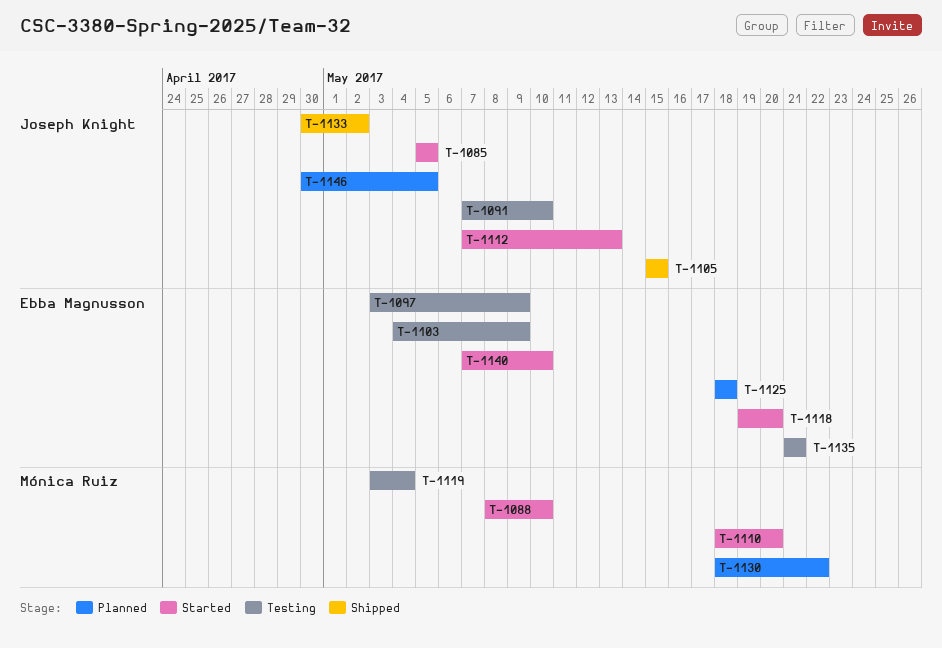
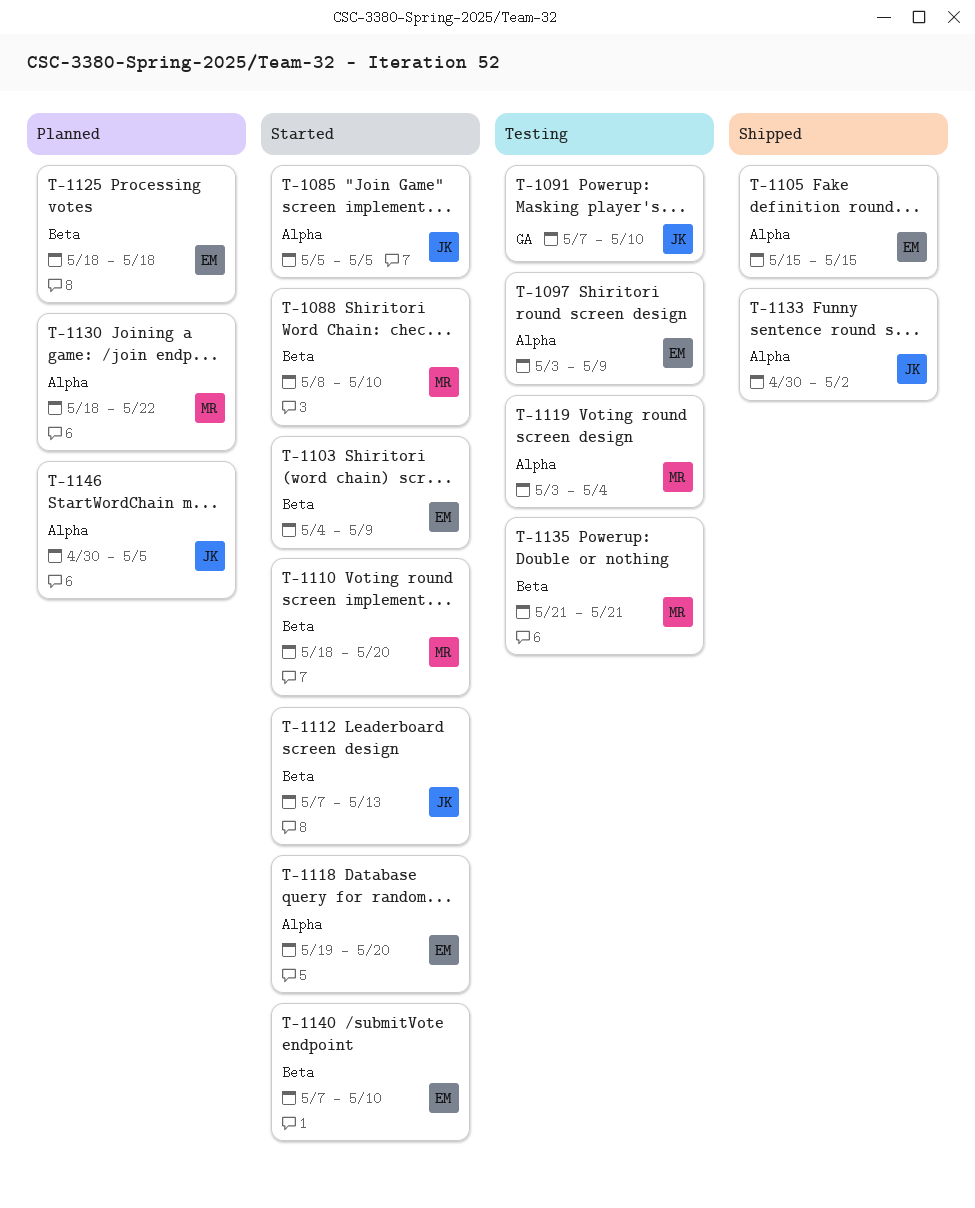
T-1103, status: Testing -> Started
T-1105, owner: Joseph Knight -> Ebba Magnusson
T-1135, owner: Ebba Magnusson -> Mónica Ruiz

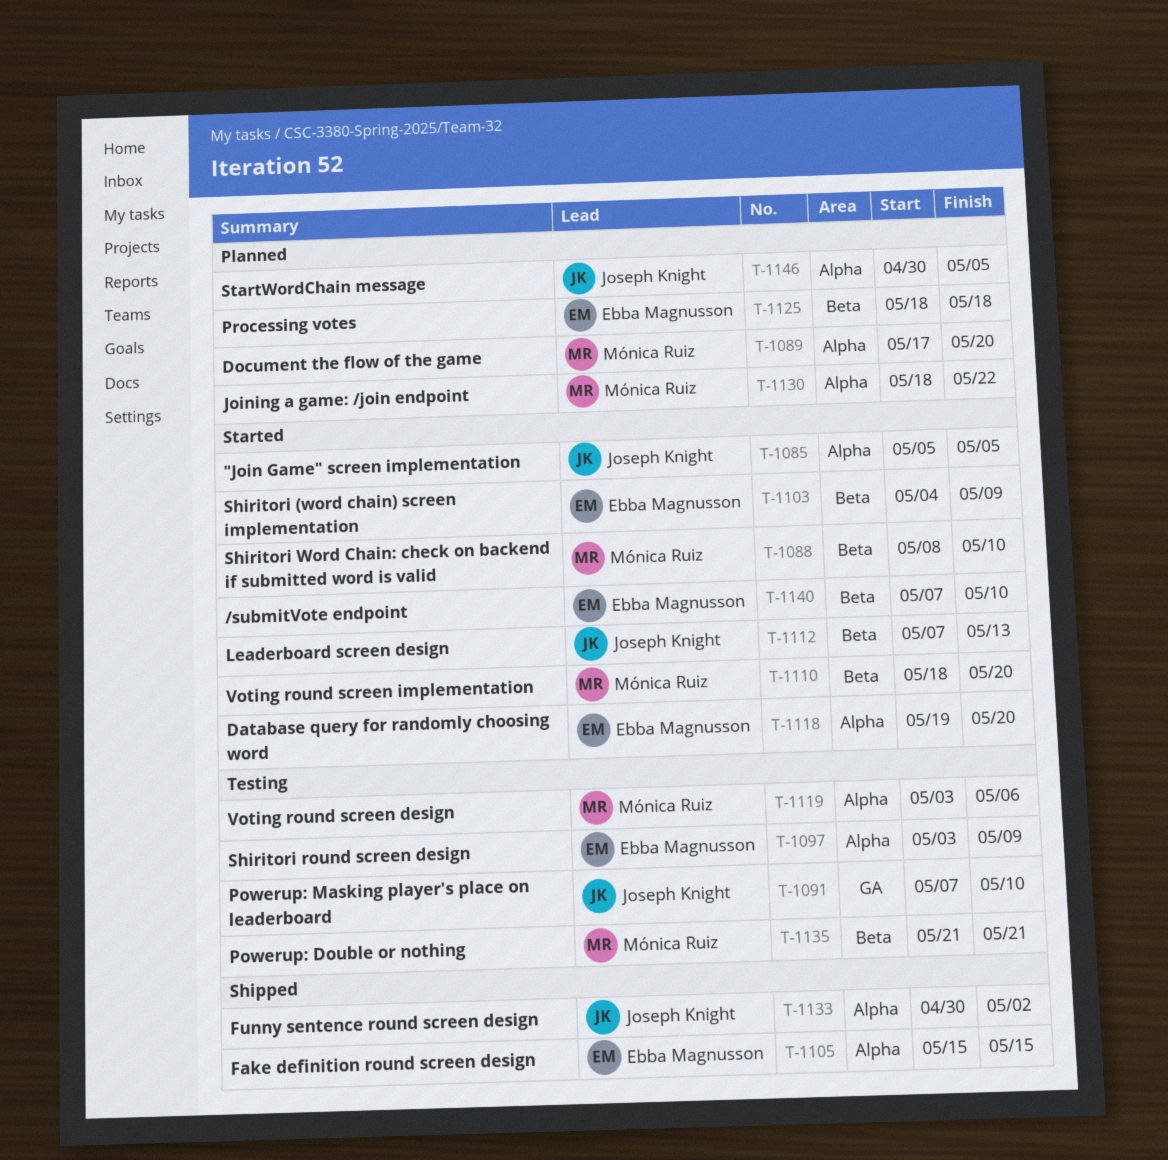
T-1089: none -> present
T-1119, due: May 4 -> May 6

